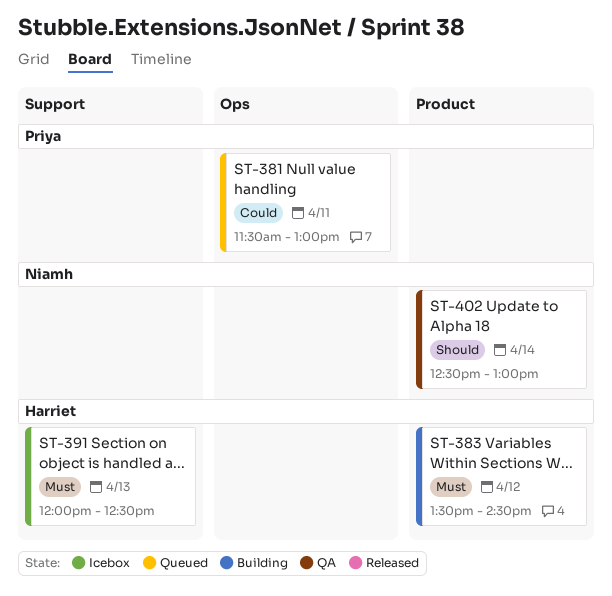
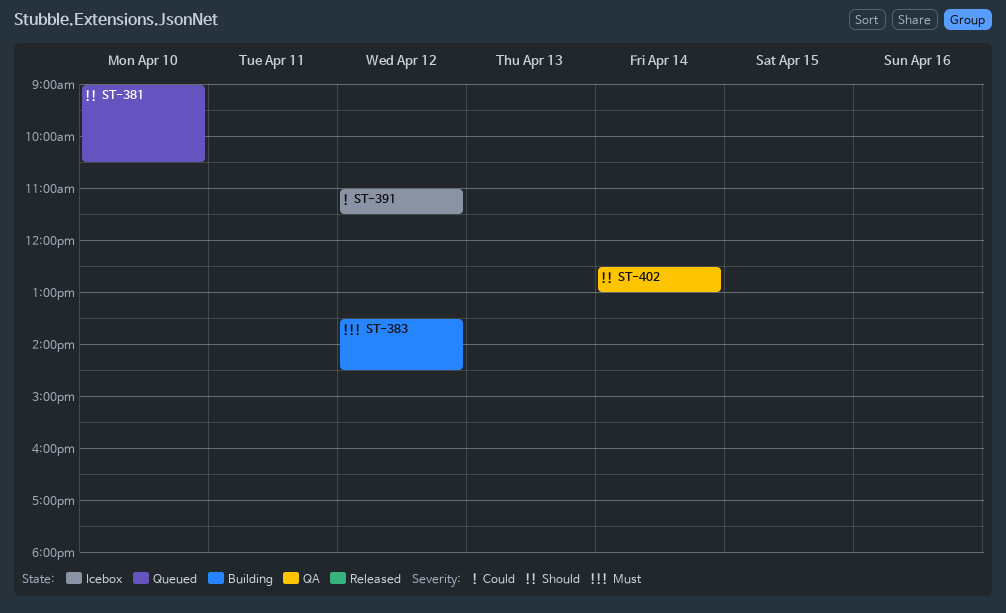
ST-381, priority: Could -> Should
ST-381, day: Apr 11 -> Apr 10
ST-381, begins: 11:30 -> 09:00
ST-381, ends: 13:00 -> 10:30
ST-391, priority: Must -> Could
ST-391, day: Apr 13 -> Apr 12
ST-391, begins: 12:00 -> 11:00
ST-391, ends: 12:30 -> 11:30

